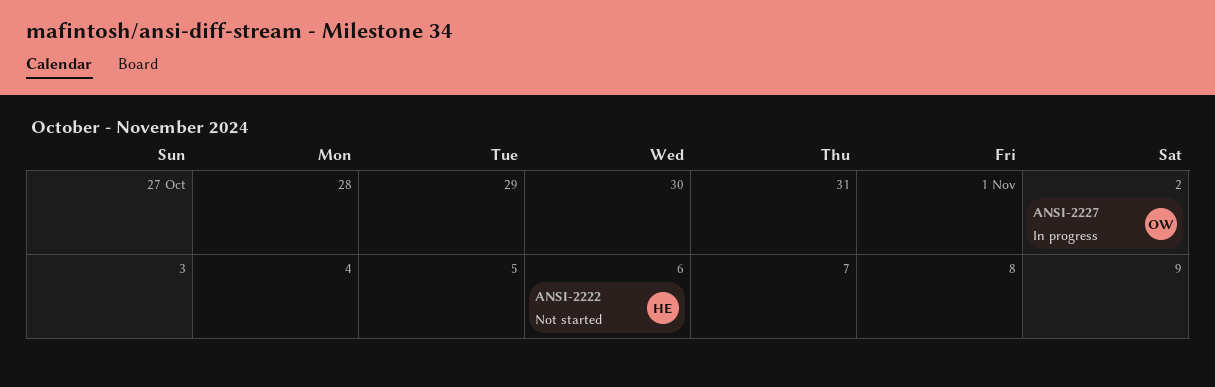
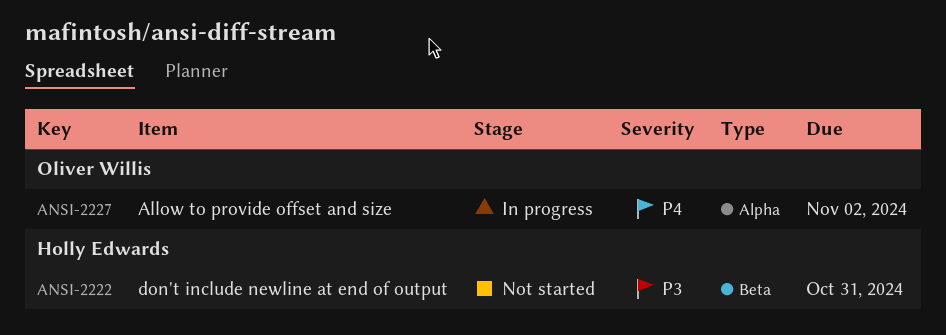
ANSI-2222, due: Nov 6 -> Oct 31

